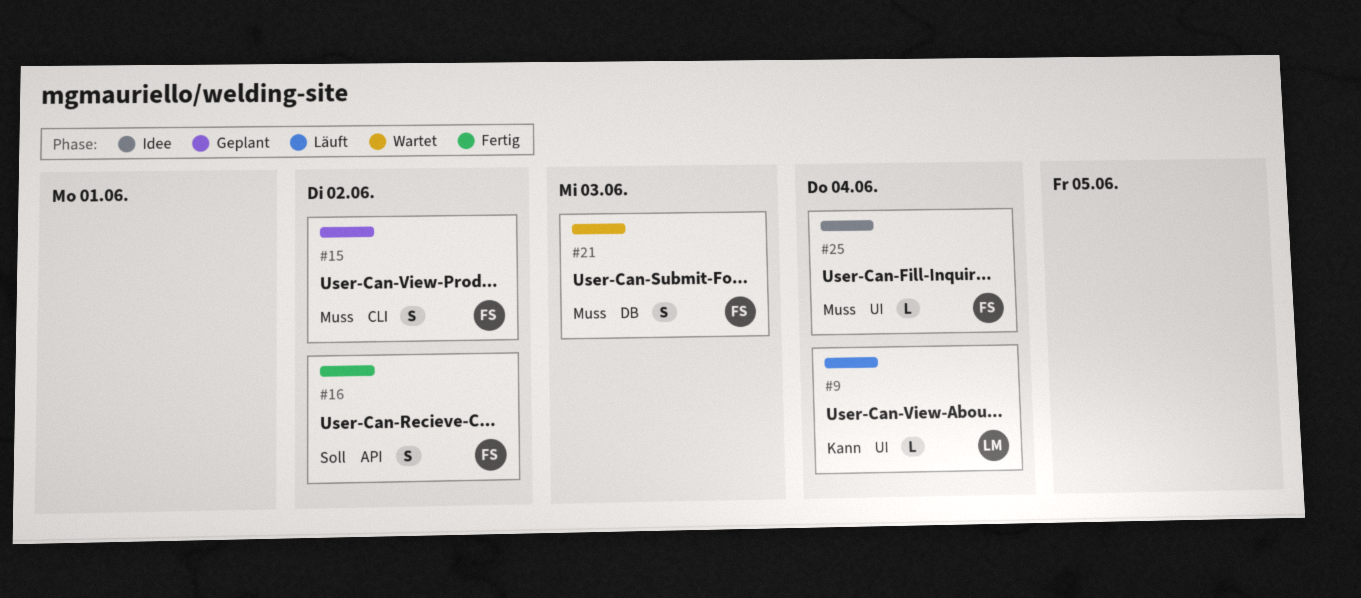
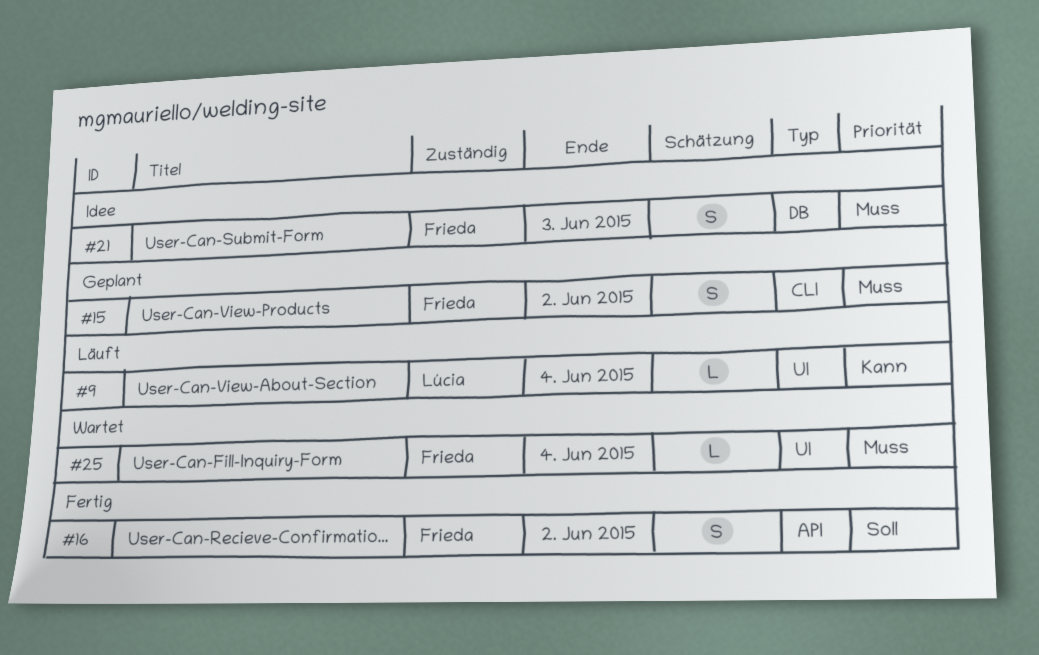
#21, status: Wartet -> Idee
#25, status: Idee -> Wartet

